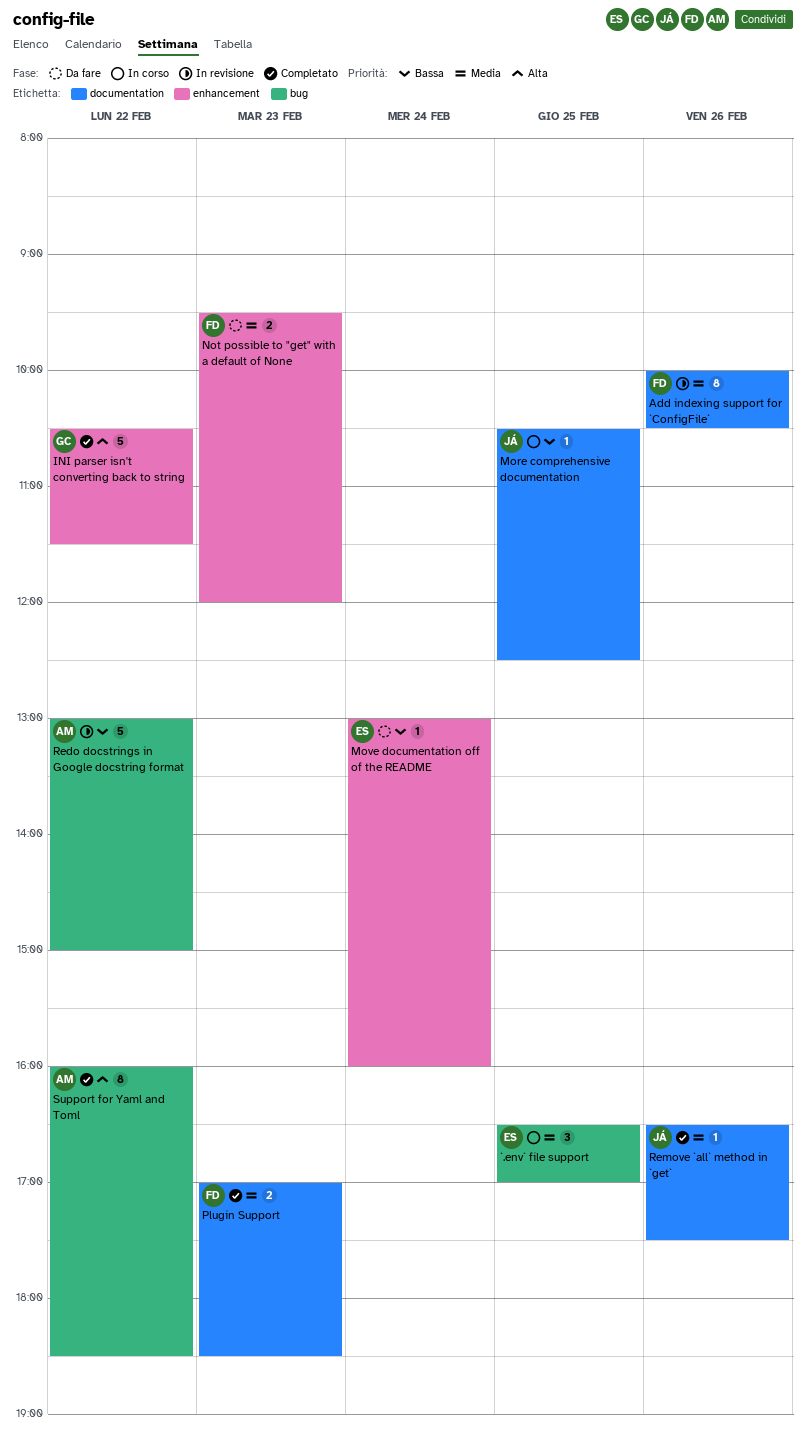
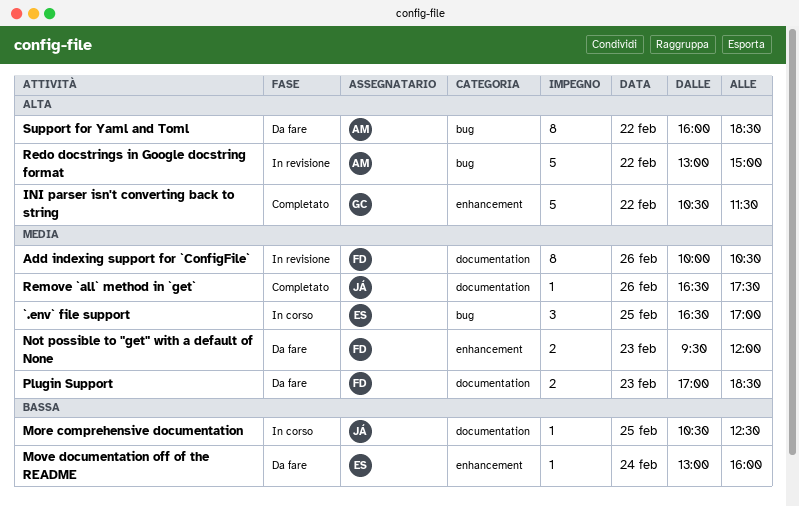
Plugin Support, status: Completato -> Da fare
Redo docstrings in Google docstring format, priority: Bassa -> Alta
Support for Yaml and Toml, status: Completato -> Da fare

